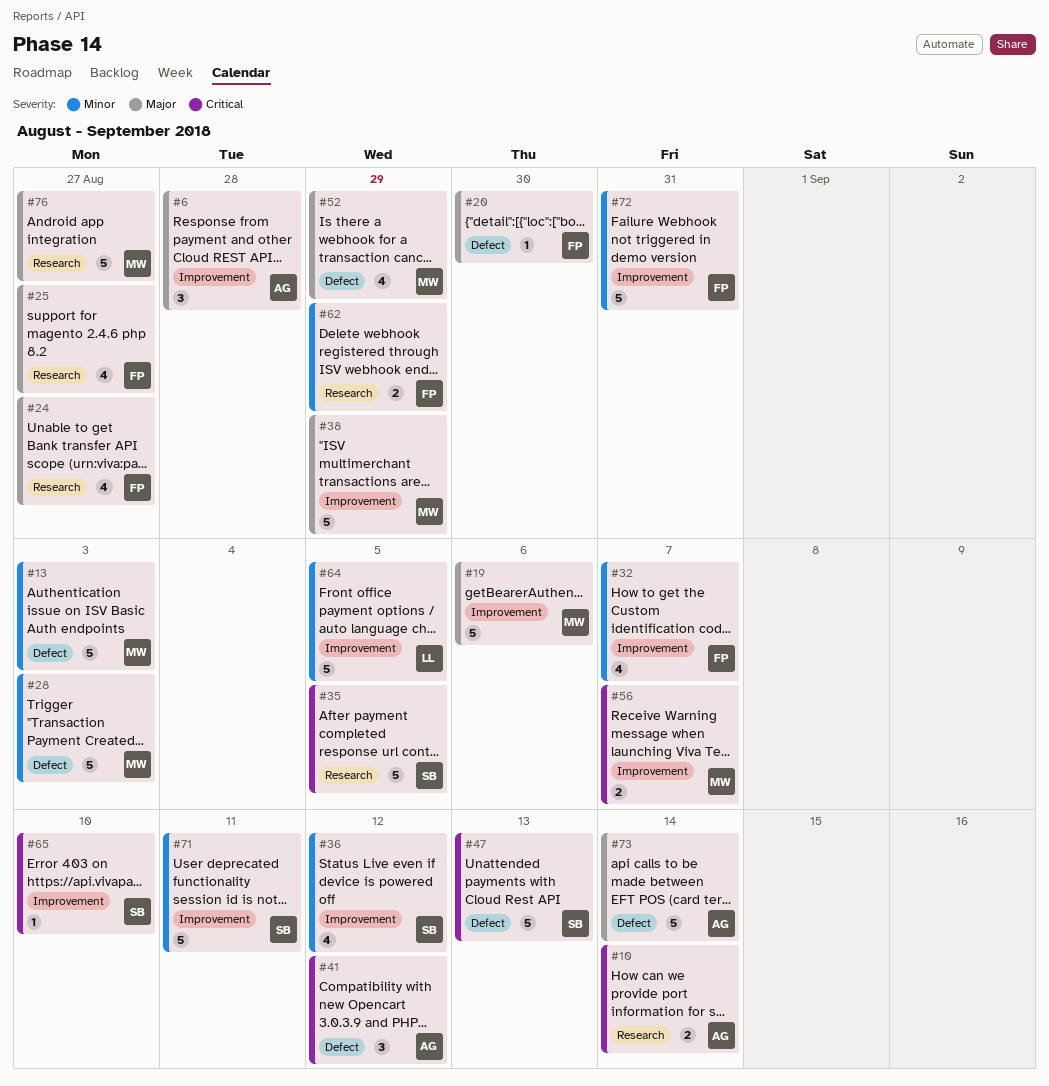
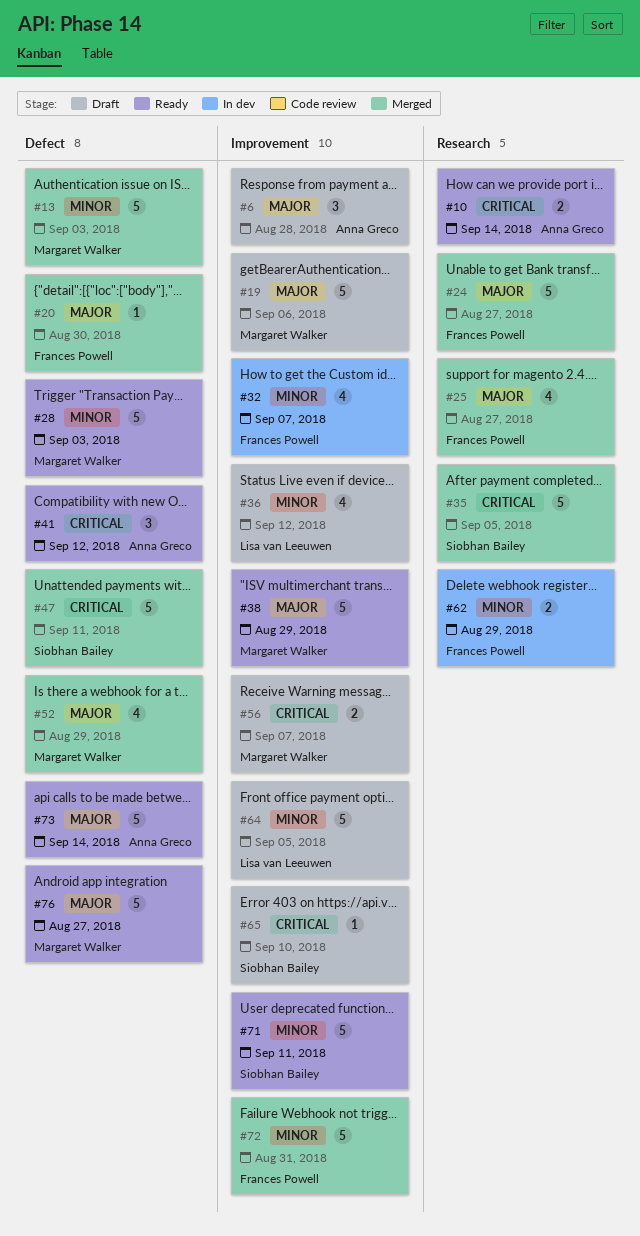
#24, estimate: 4 -> 5
#36, owner: Siobhan Bailey -> Lisa van Leeuwen
#47, due: Sep 13 -> Sep 11
#76, label: Research -> Defect

